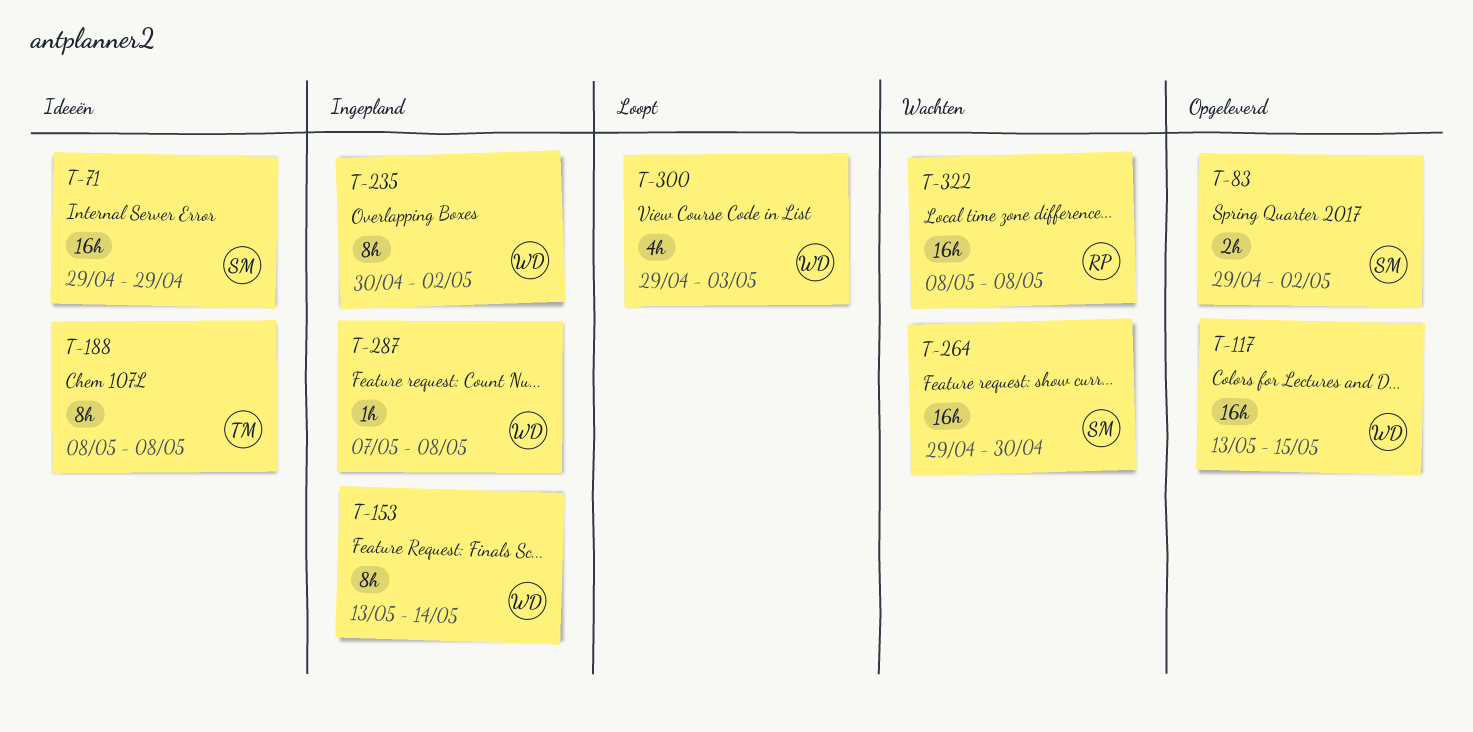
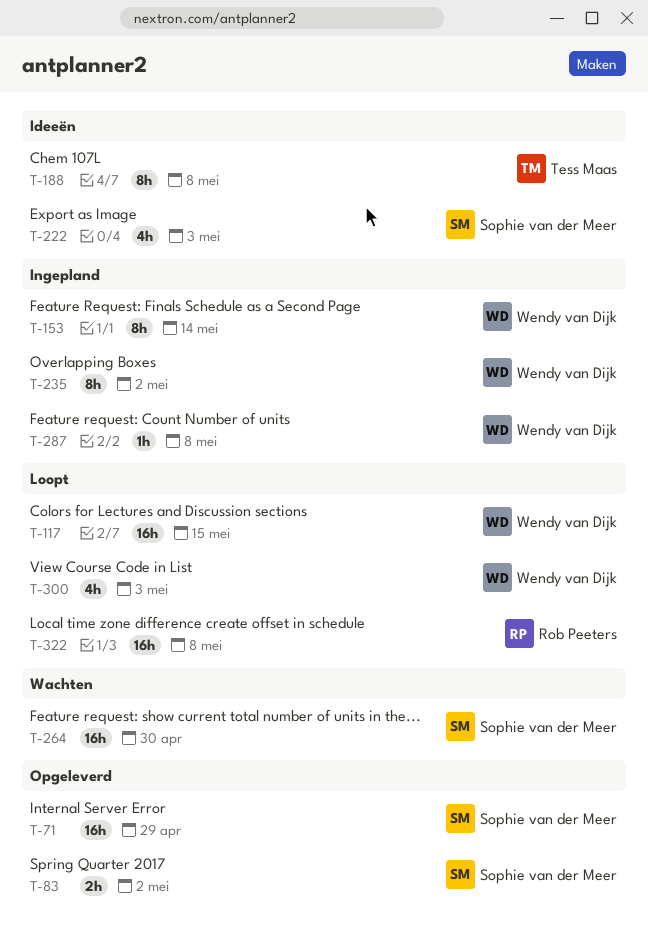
T-71, status: Ideeën -> Opgeleverd
T-117, status: Opgeleverd -> Loopt
T-222: none -> present
T-322, status: Wachten -> Loopt

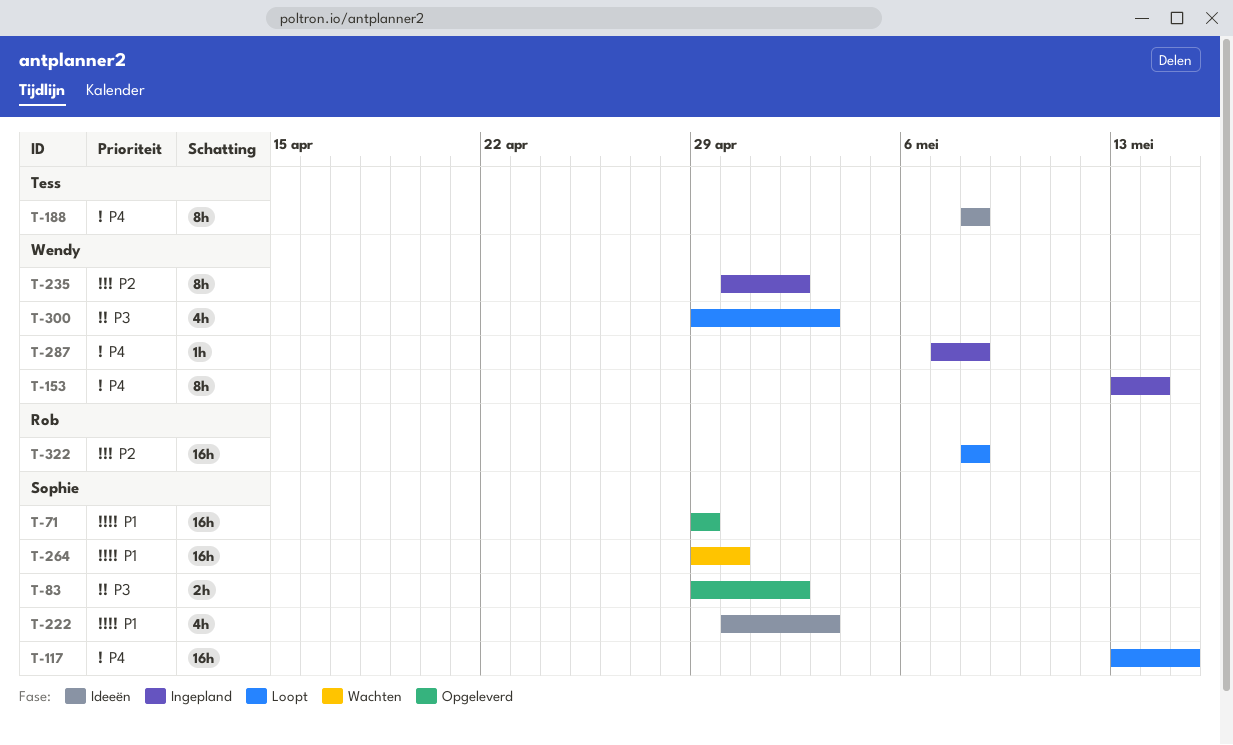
T-117, owner: Wendy van Dijk -> Sophie van der Meer

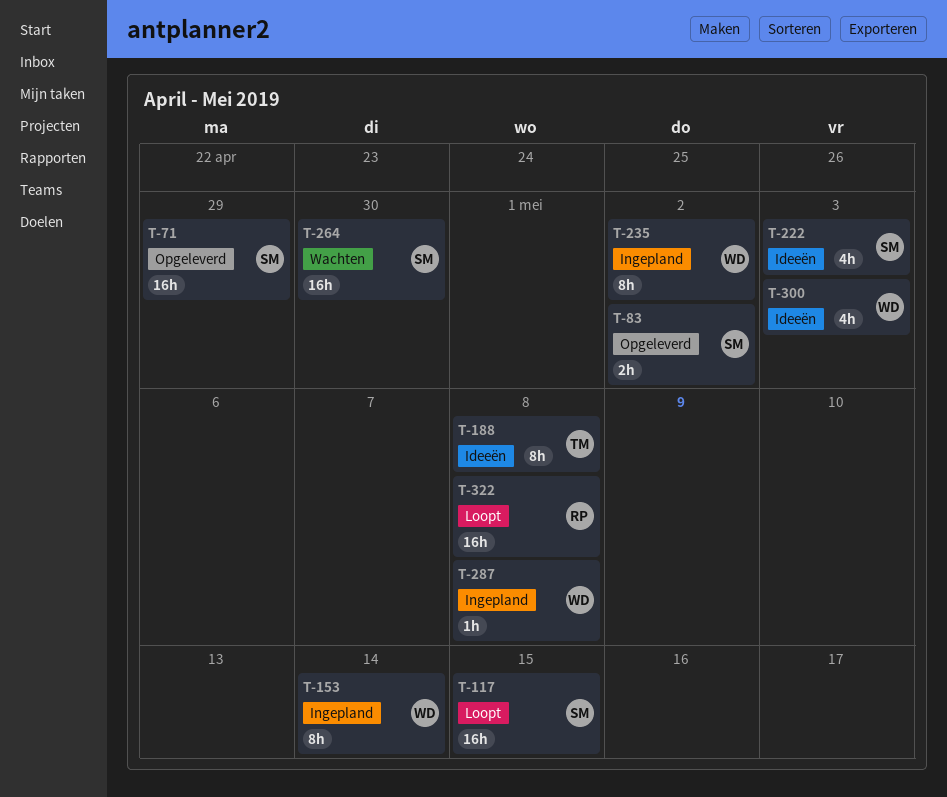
T-300, status: Loopt -> Ideeën

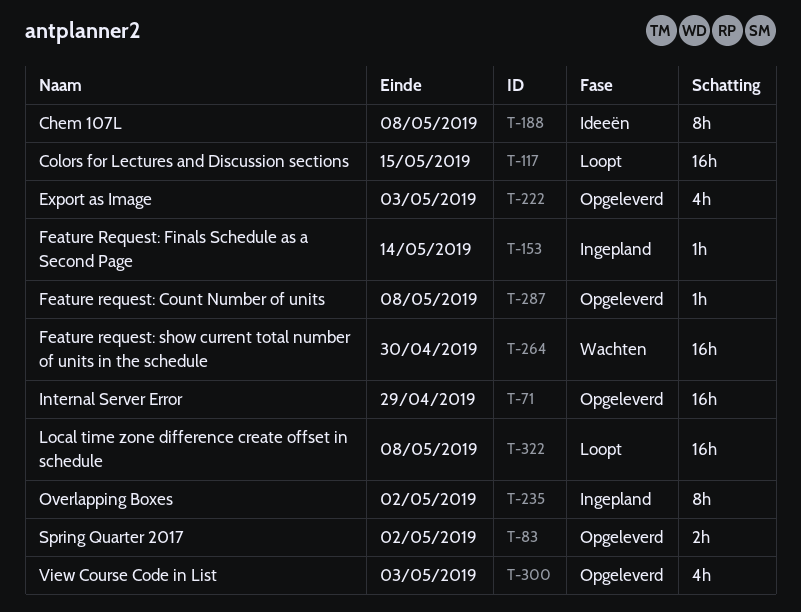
T-153, estimate: 8h -> 1h
T-222, status: Ideeën -> Opgeleverd
T-287, status: Ingepland -> Opgeleverd
T-300, status: Ideeën -> Opgeleverd

